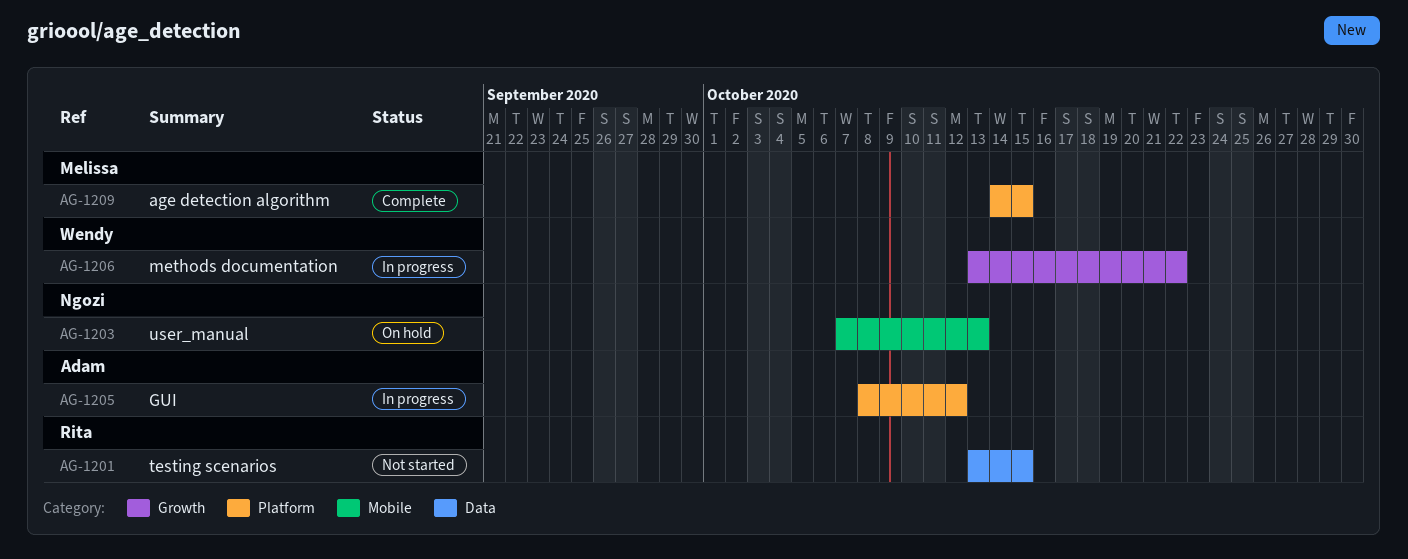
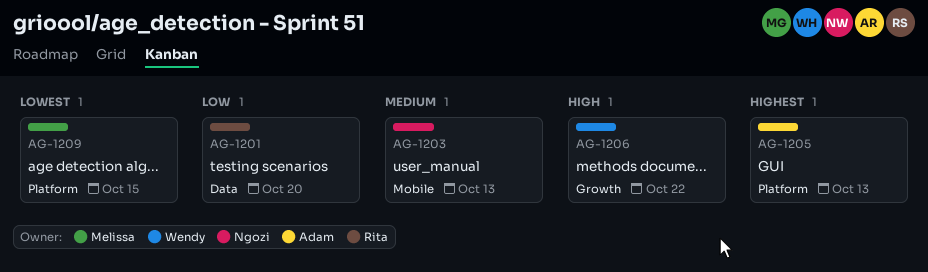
AG-1201, due: Oct 15 -> Oct 20
AG-1205, due: Oct 12 -> Oct 13

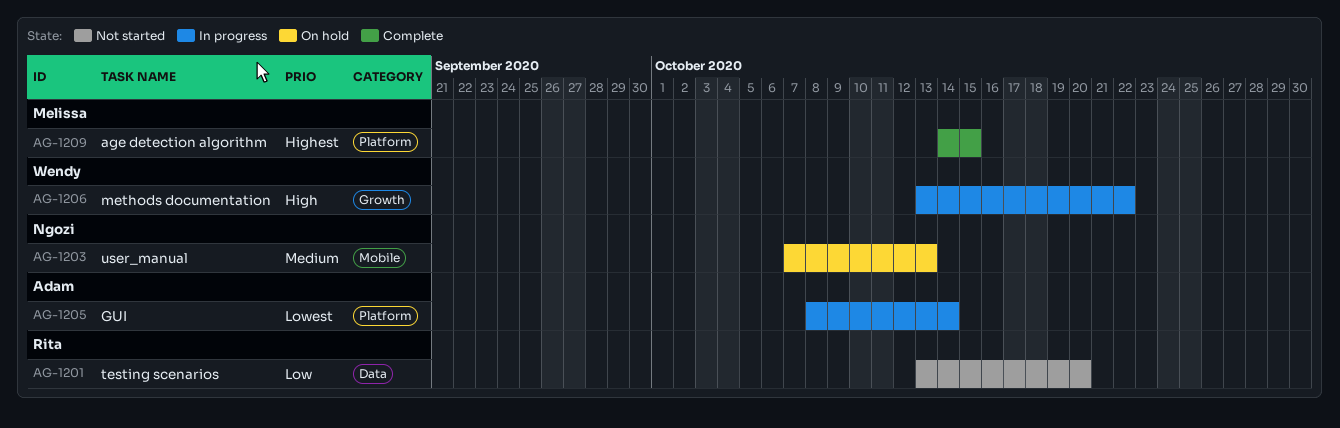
AG-1205, priority: Highest -> Lowest
AG-1205, due: Oct 13 -> Oct 14
AG-1209, priority: Lowest -> Highest

